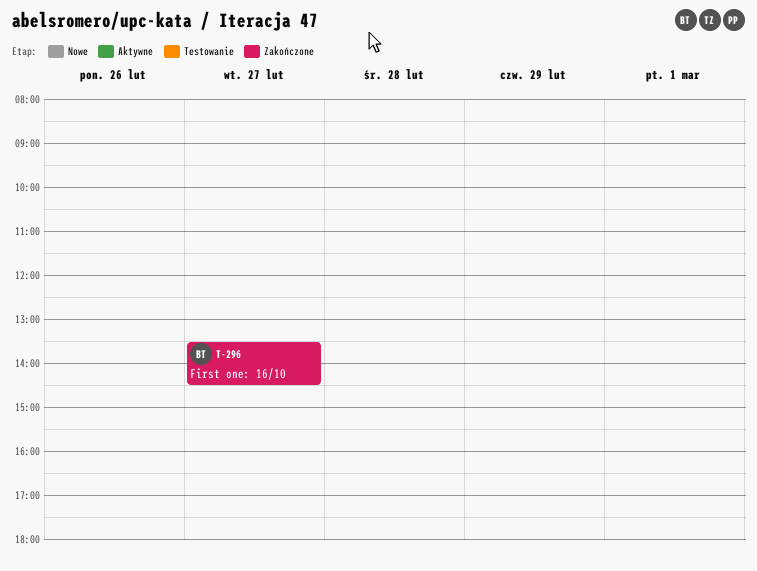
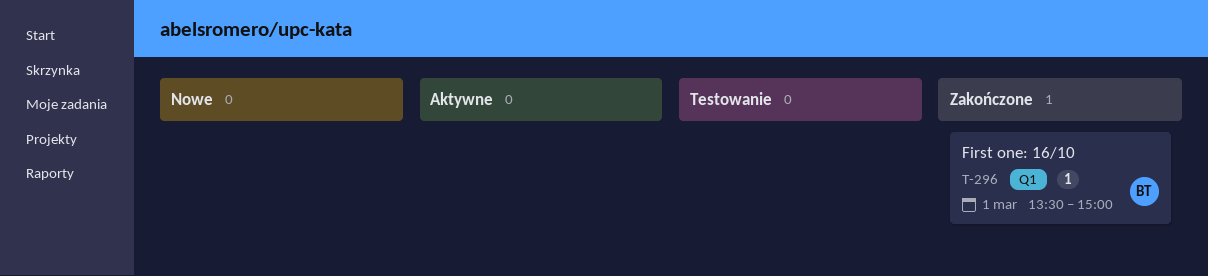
T-296, day: Feb 27 -> Mar 1
T-296, ends: 14:30 -> 15:00

